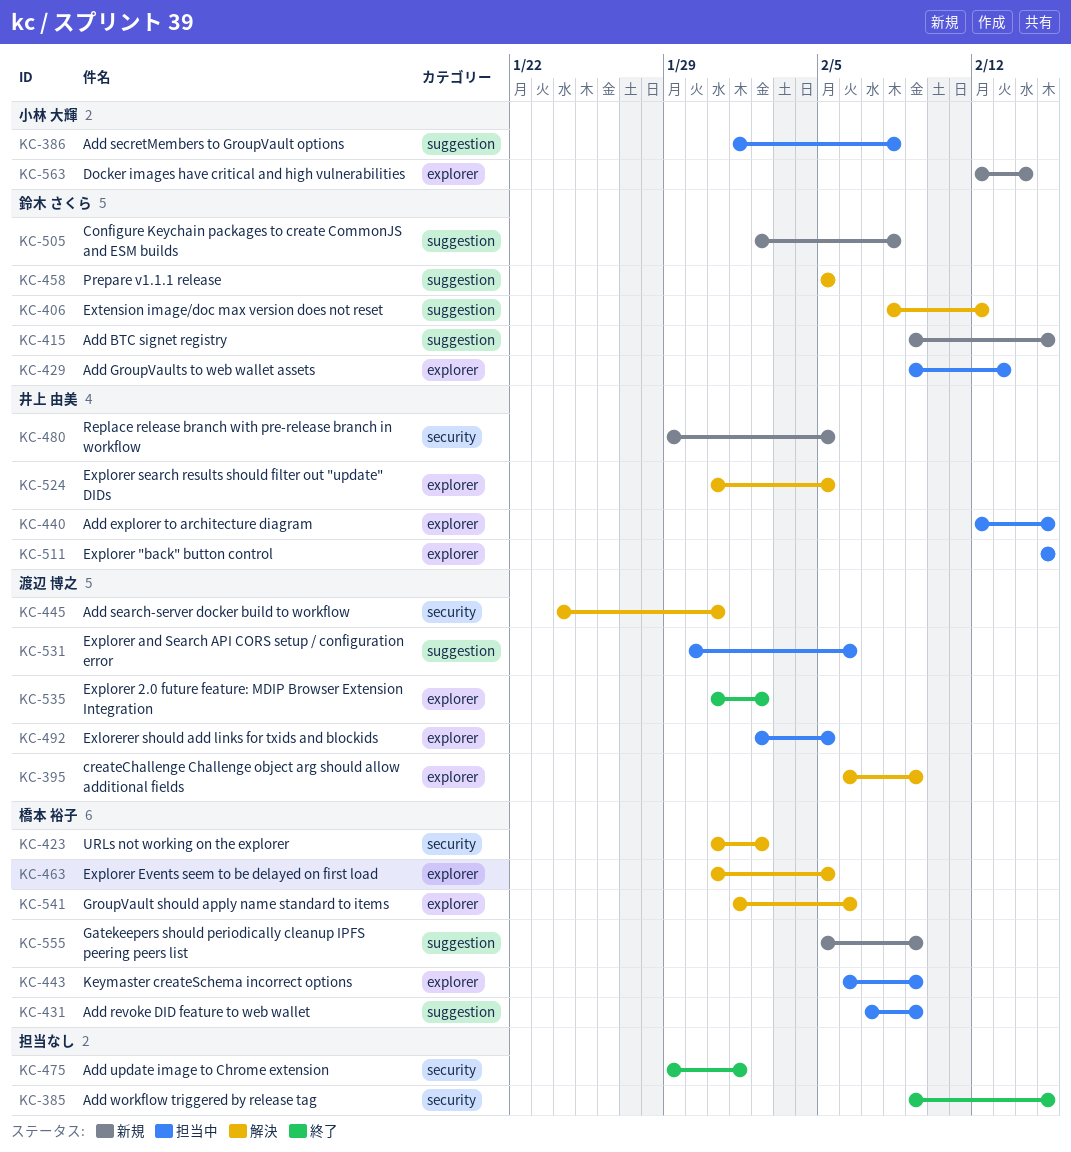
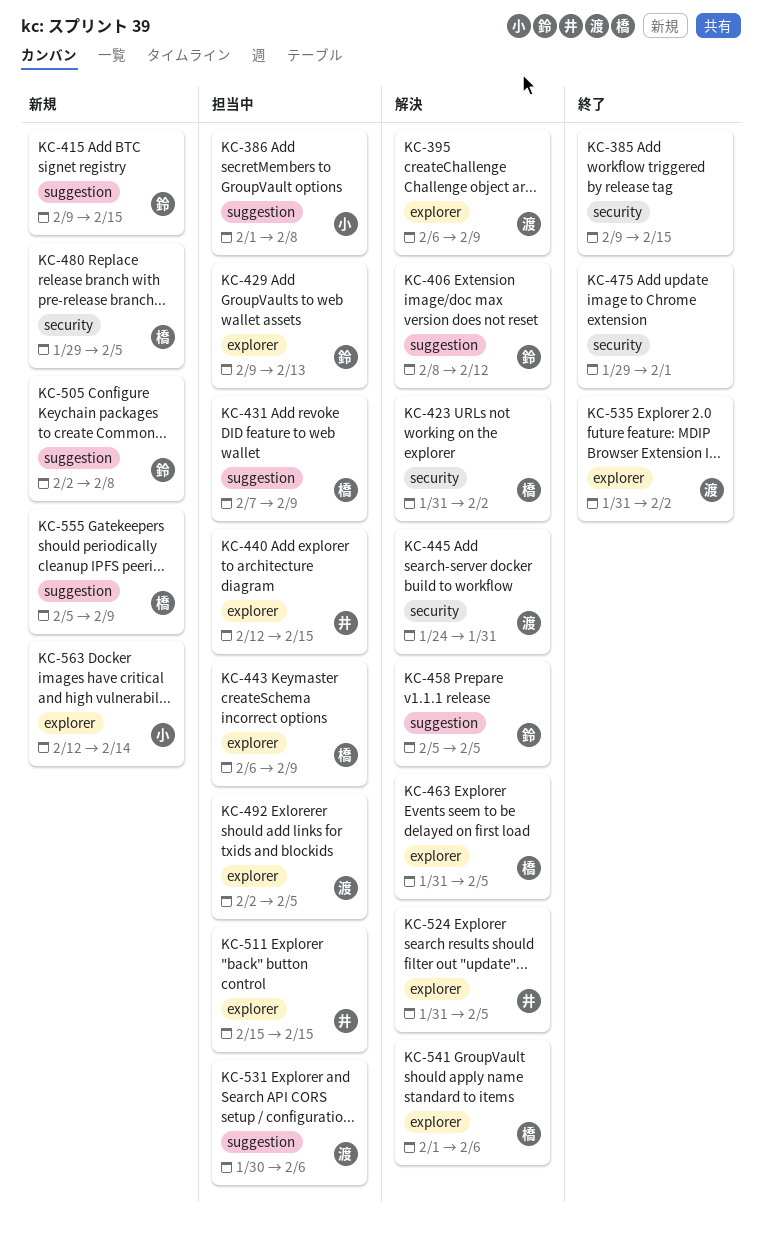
KC-480, owner: 井上 由美 -> 橋本 裕子

